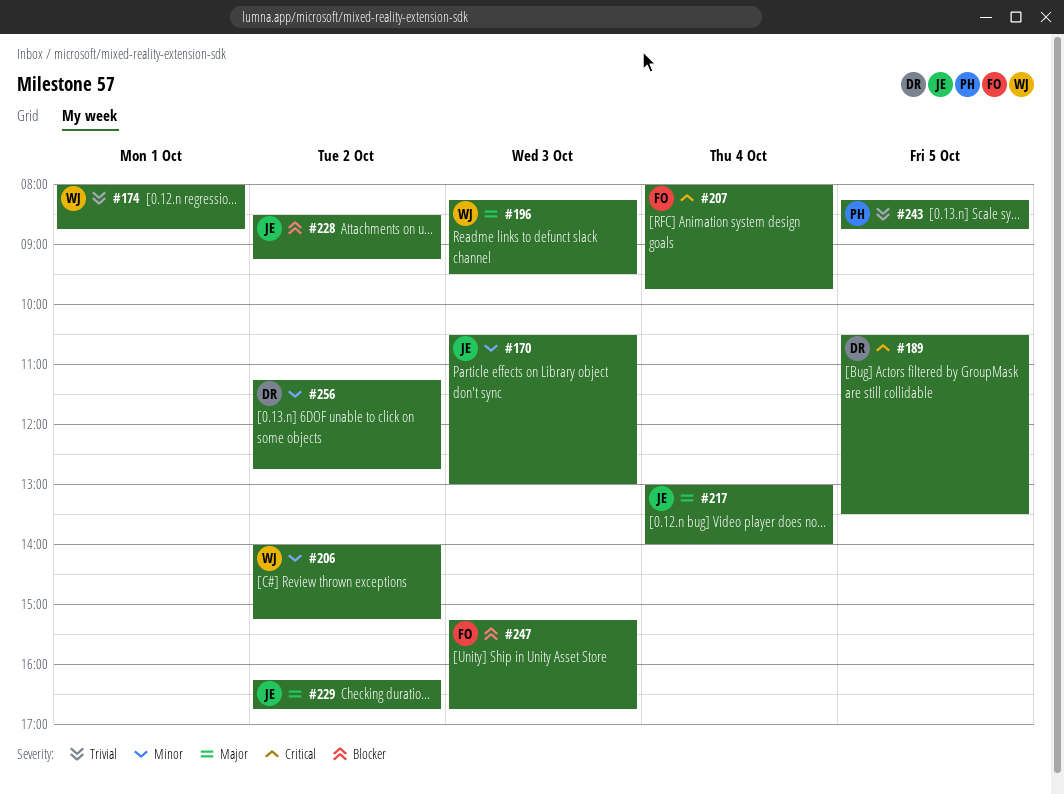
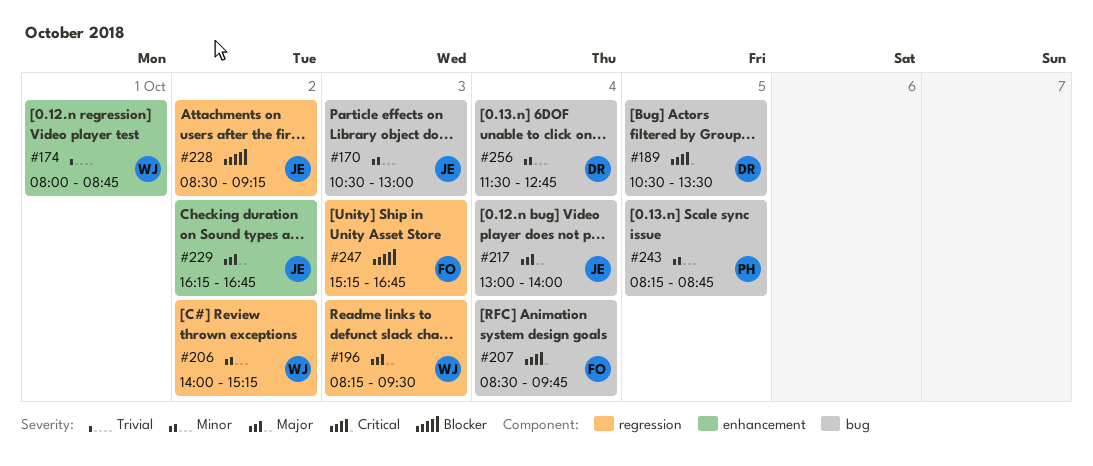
#207, begins: 08:00 -> 08:30
#243, priority: Trivial -> Minor
#256, day: Oct 2 -> Oct 4
#256, begins: 11:15 -> 11:30

